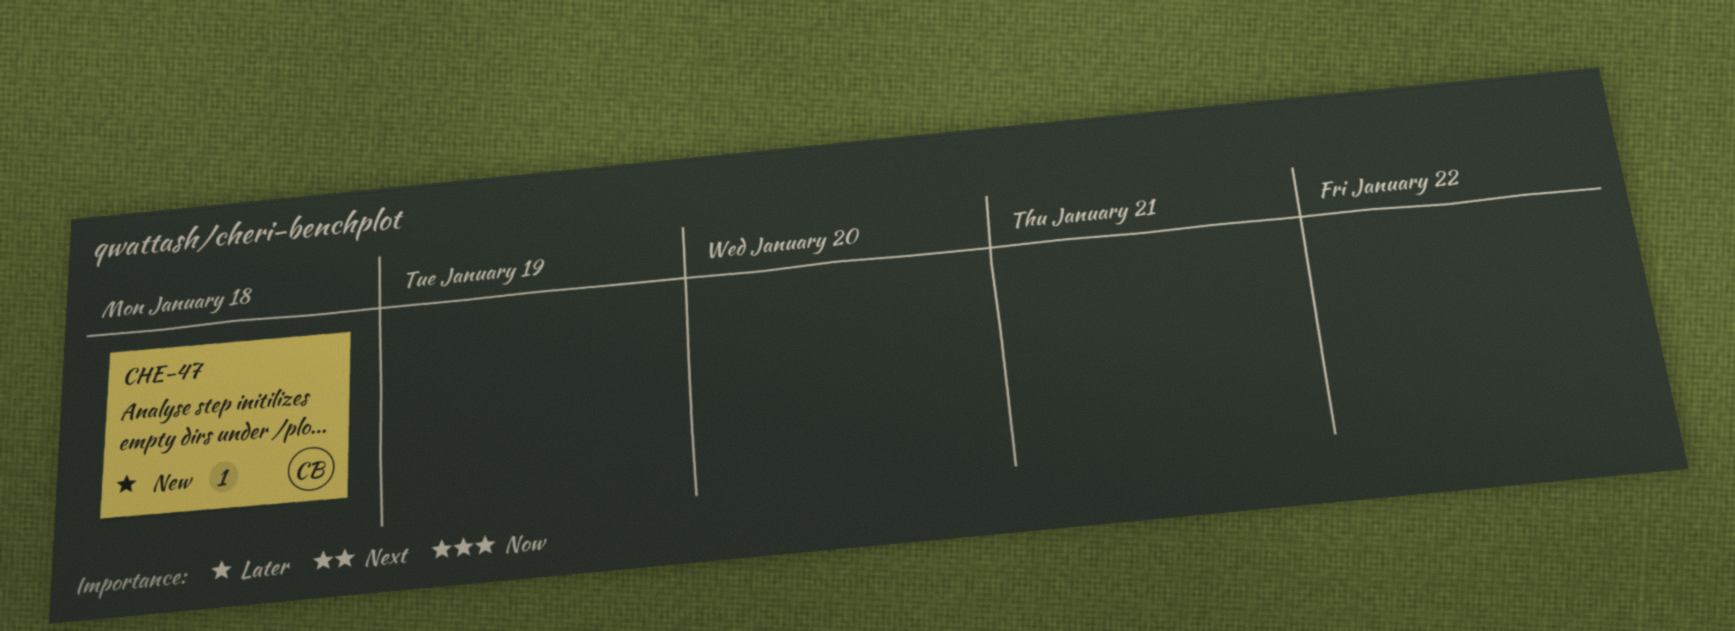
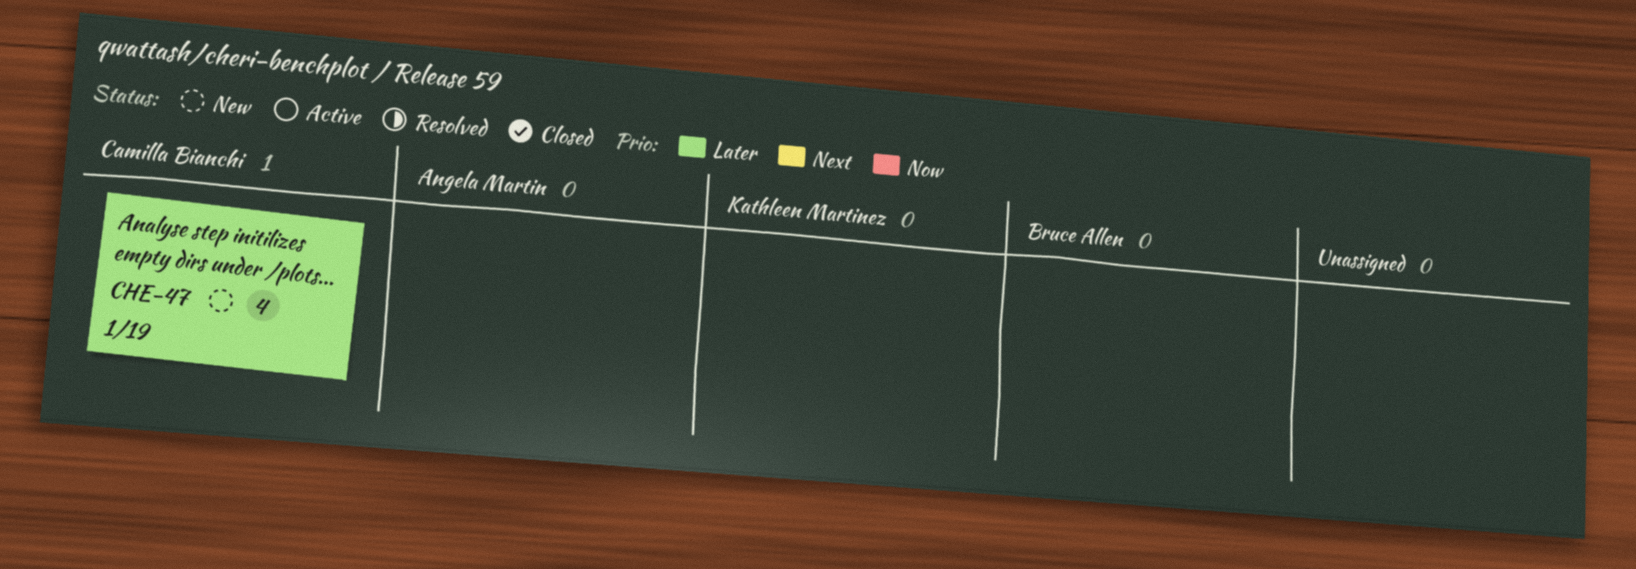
CHE-47, estimate: 1 -> 4
CHE-47, due: Jan 18 -> Jan 19

